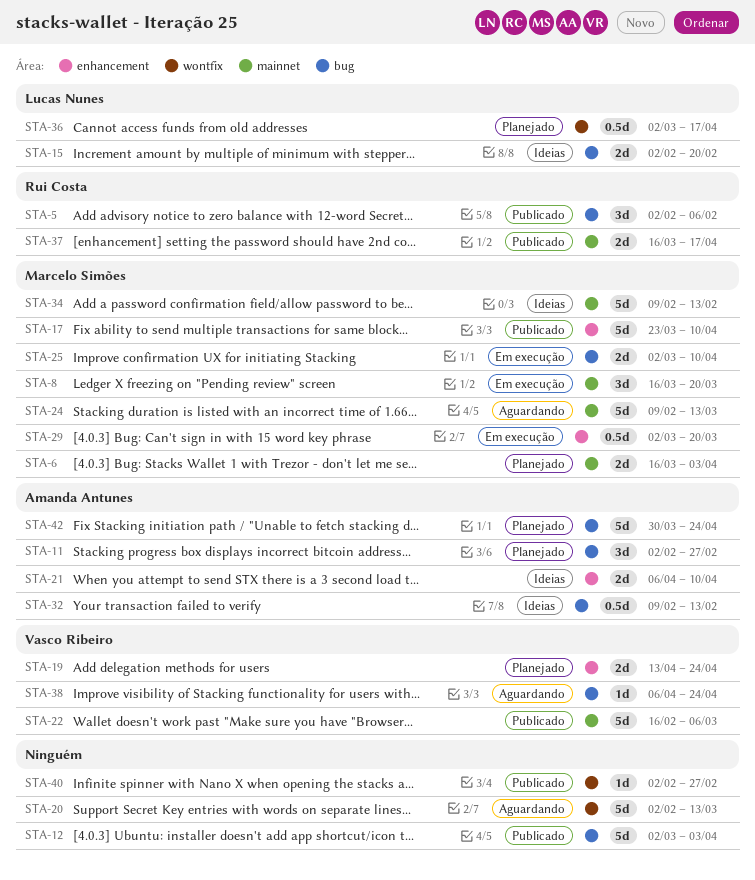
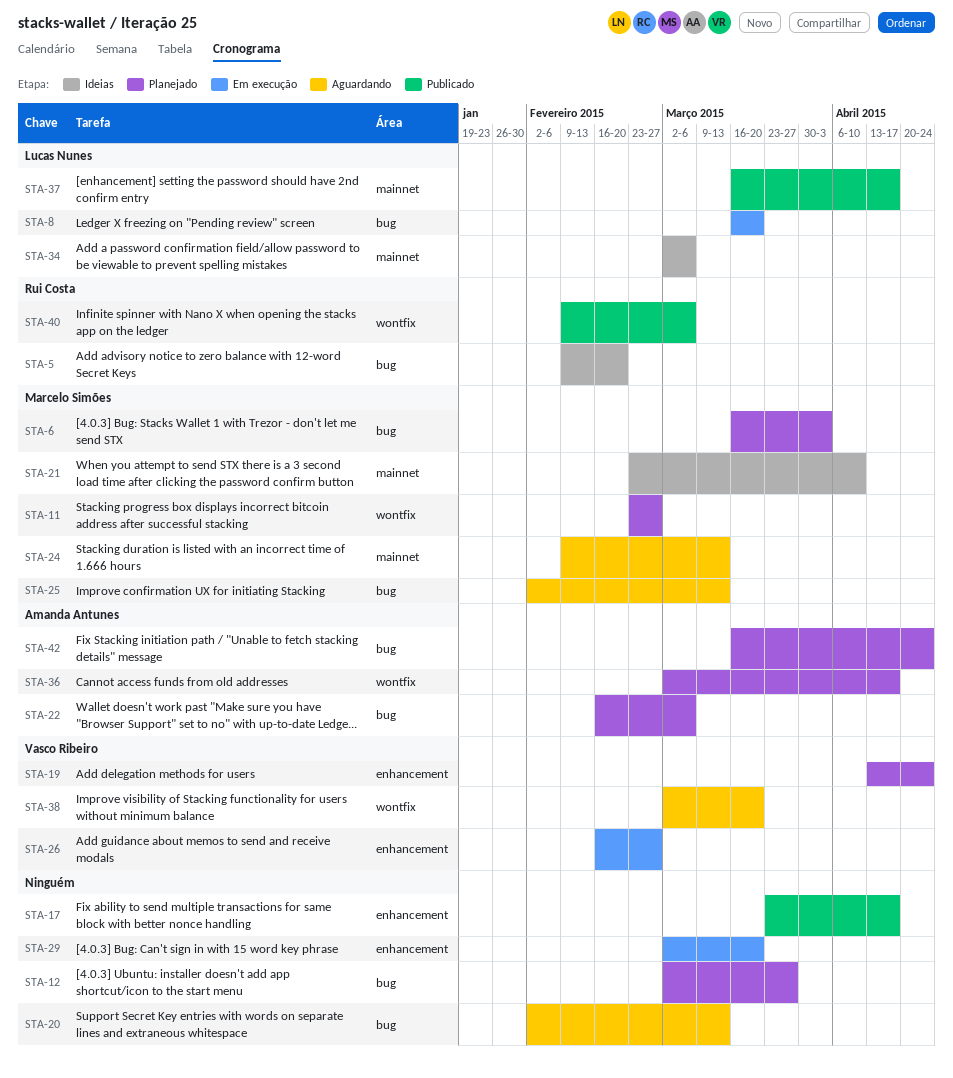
STA-5, status: Publicado -> Ideias
STA-5, start: Feb 2 -> Feb 9
STA-5, due: Feb 6 -> Feb 20
STA-6, label: mainnet -> bug
STA-8, owner: Marcelo Simões -> Lucas Nunes
STA-8, label: mainnet -> bug
STA-11, owner: Amanda Antunes -> Marcelo Simões
STA-11, label: bug -> wontfix
STA-11, start: Feb 2 -> Feb 23
STA-12, status: Publicado -> Planejado
STA-12, due: Apr 3 -> Mar 27
STA-15: present -> none
STA-17, owner: Marcelo Simões -> none
STA-17, due: Apr 10 -> Apr 17
STA-20, label: wontfix -> bug
STA-21, owner: Amanda Antunes -> Marcelo Simões
STA-21, label: enhancement -> mainnet
STA-21, start: Apr 6 -> Feb 23
STA-22, status: Publicado -> Planejado
STA-22, owner: Vasco Ribeiro -> Amanda Antunes
STA-22, label: mainnet -> bug
STA-25, status: Em execução -> Aguardando
STA-25, start: Mar 2 -> Feb 2
STA-25, due: Apr 10 -> Mar 13
STA-26: none -> present
STA-29, owner: Marcelo Simões -> none
STA-32: present -> none
STA-34, owner: Marcelo Simões -> Lucas Nunes
STA-34, start: Feb 9 -> Mar 2
STA-34, due: Feb 13 -> Mar 6
STA-36, owner: Lucas Nunes -> Amanda Antunes
STA-37, owner: Rui Costa -> Lucas Nunes
STA-38, label: bug -> wontfix
STA-38, start: Apr 6 -> Mar 2
STA-38, due: Apr 24 -> Mar 20
STA-40, owner: none -> Rui Costa
STA-40, start: Feb 2 -> Feb 9
STA-40, due: Feb 27 -> Mar 6
STA-42, start: Mar 30 -> Mar 16

